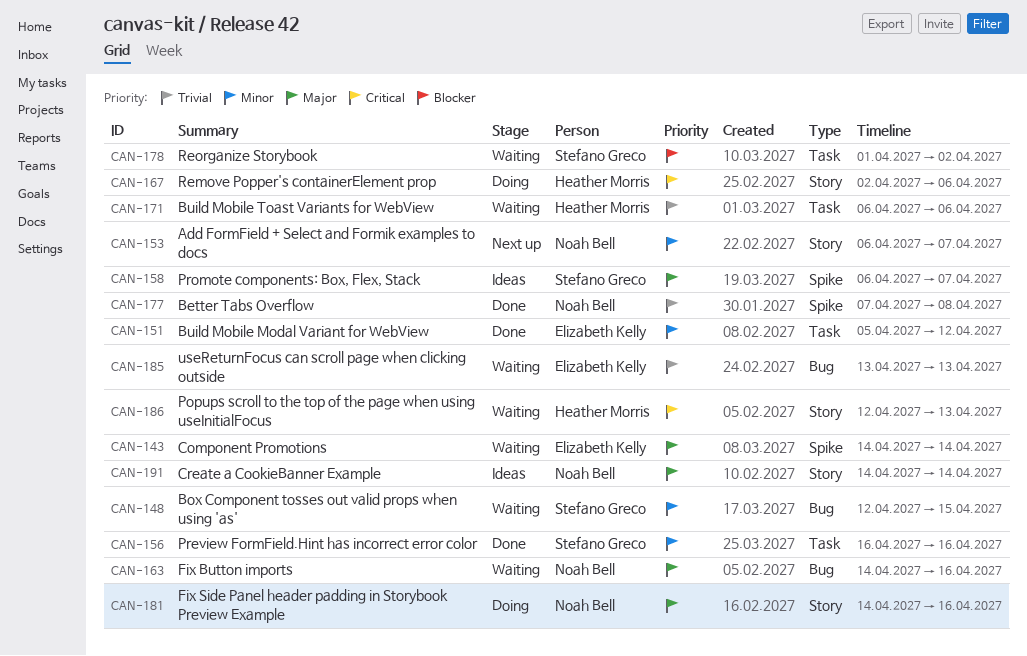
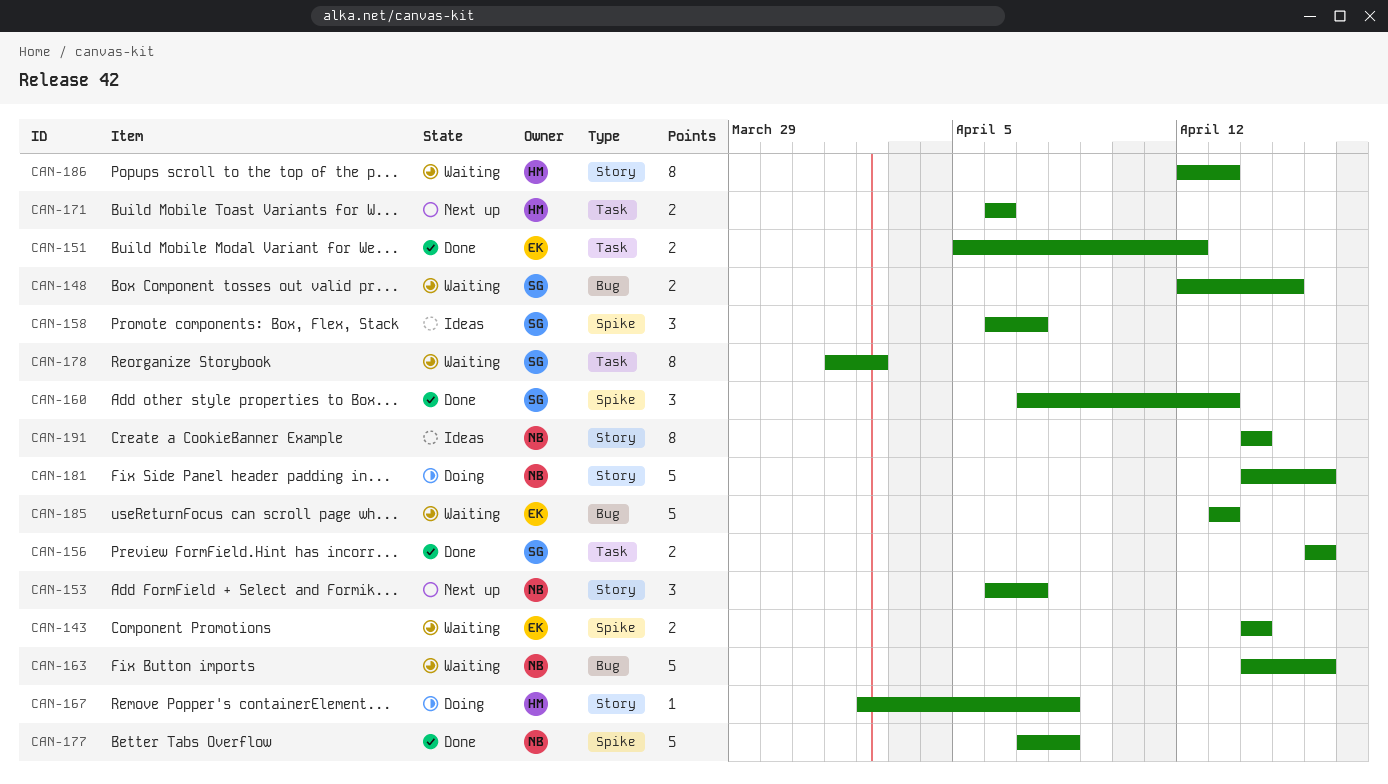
CAN-160: none -> present
CAN-167, due: Apr 6 -> Apr 8
CAN-171, status: Waiting -> Next up

